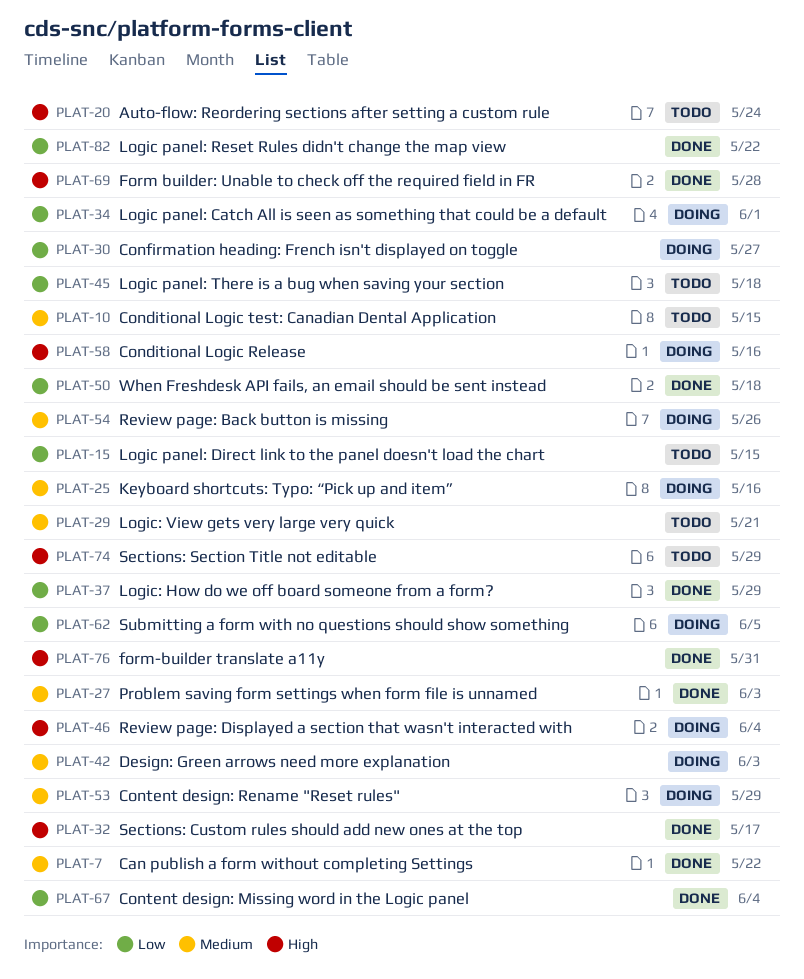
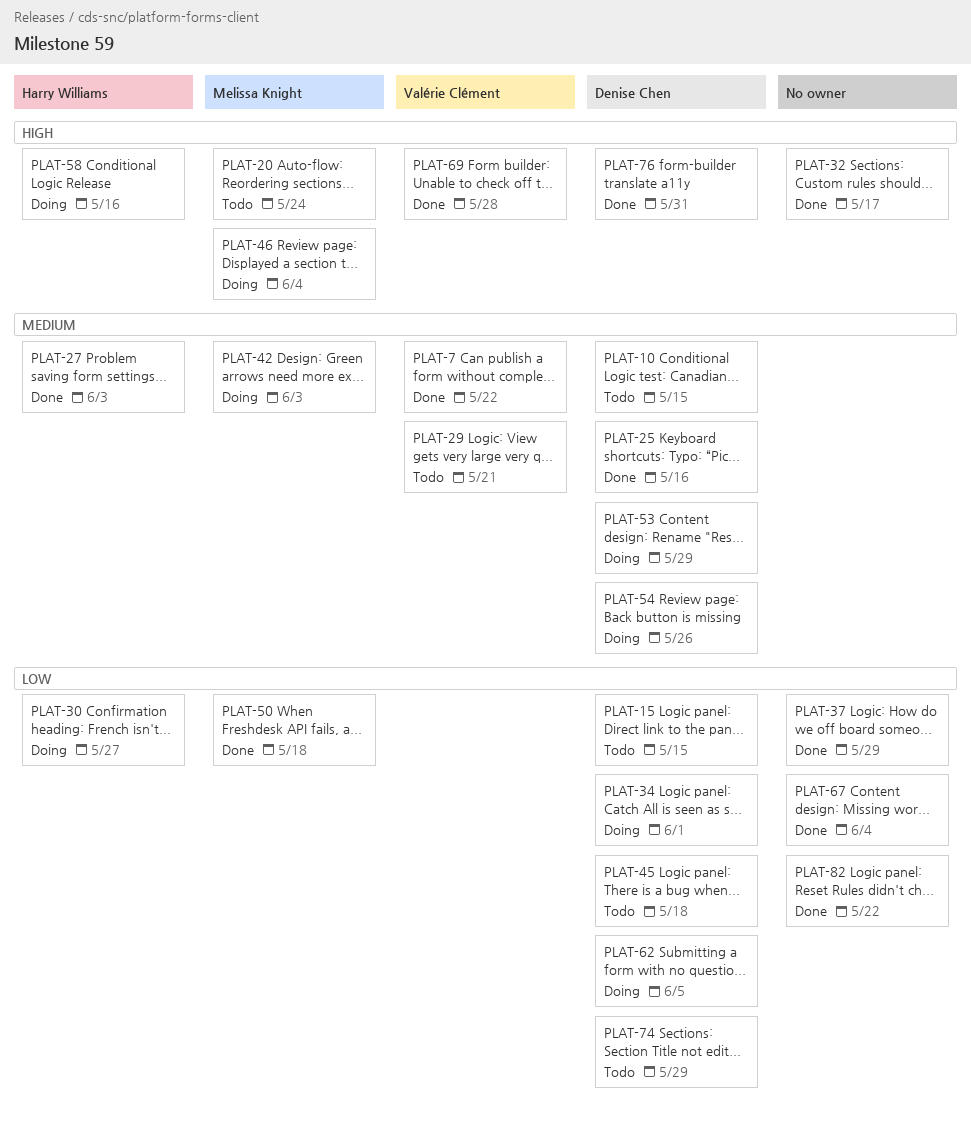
PLAT-25, status: Doing -> Done
PLAT-74, priority: High -> Low

